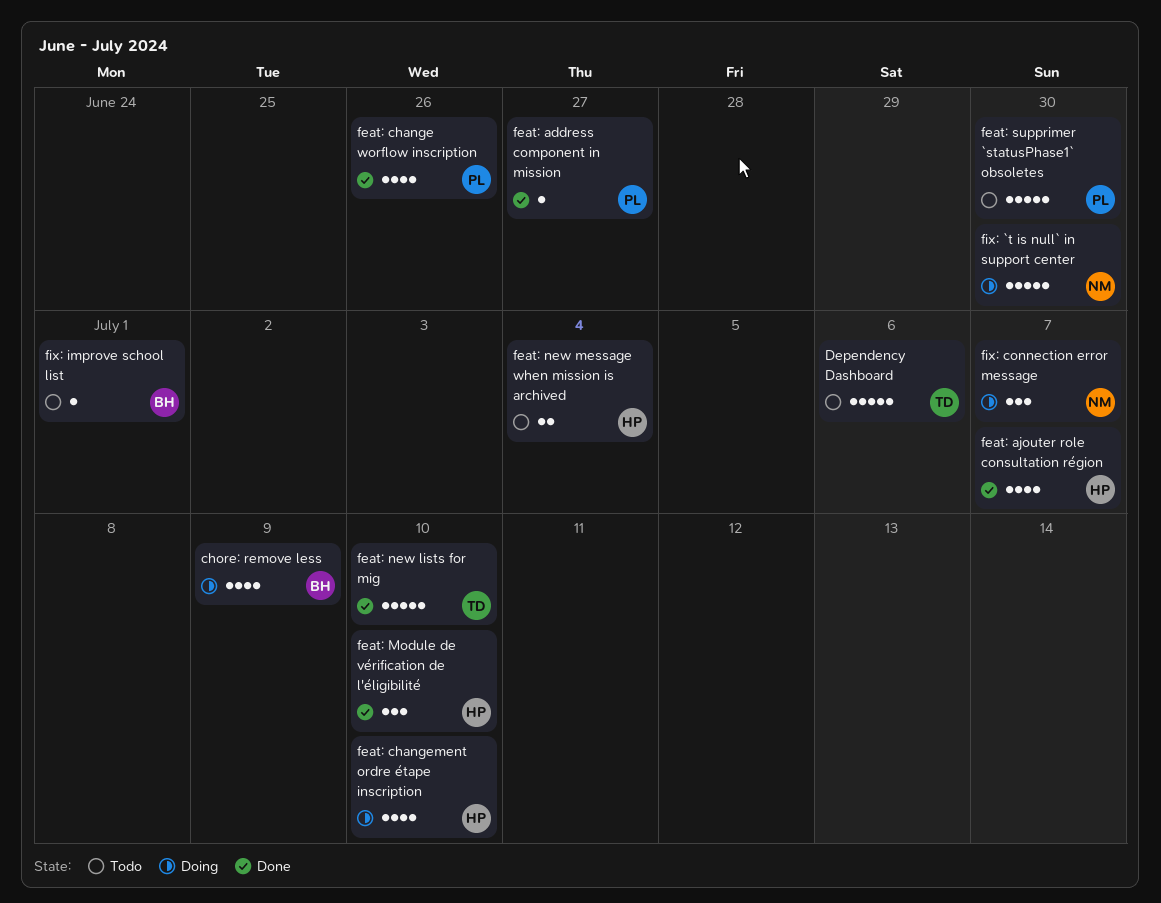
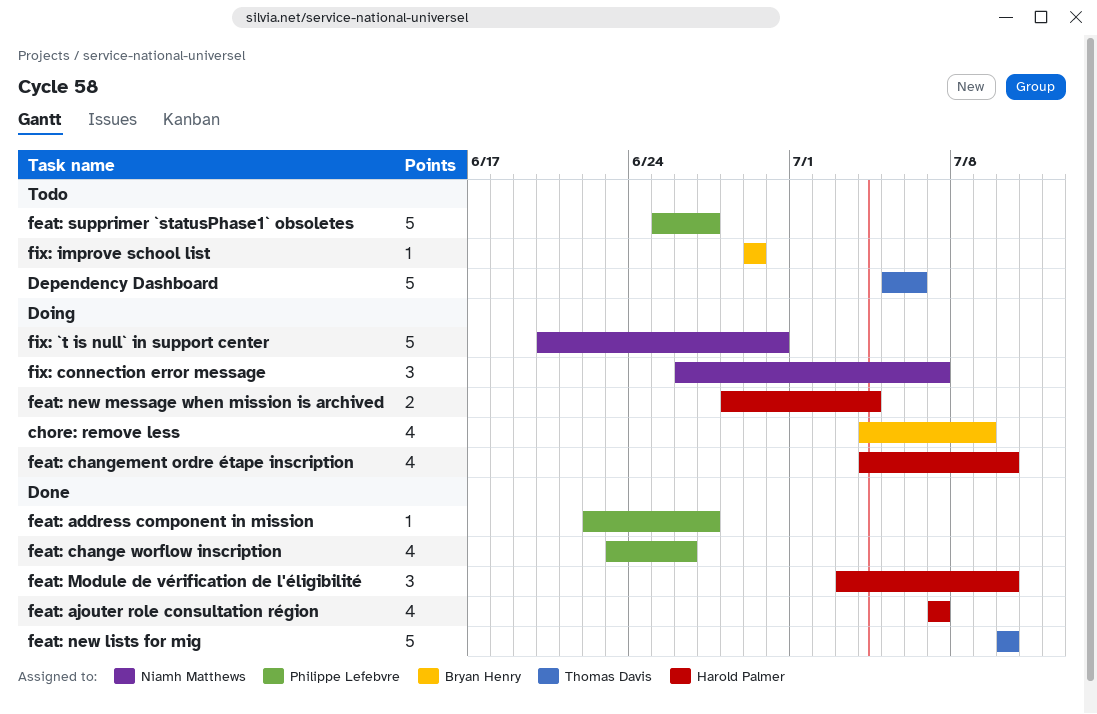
feat: new message when mission is archived, status: Todo -> Doing
feat: supprimer `statusPhase1` obsoletes, due: Jun 30 -> Jun 27
fix: improve school list, due: Jul 1 -> Jun 29

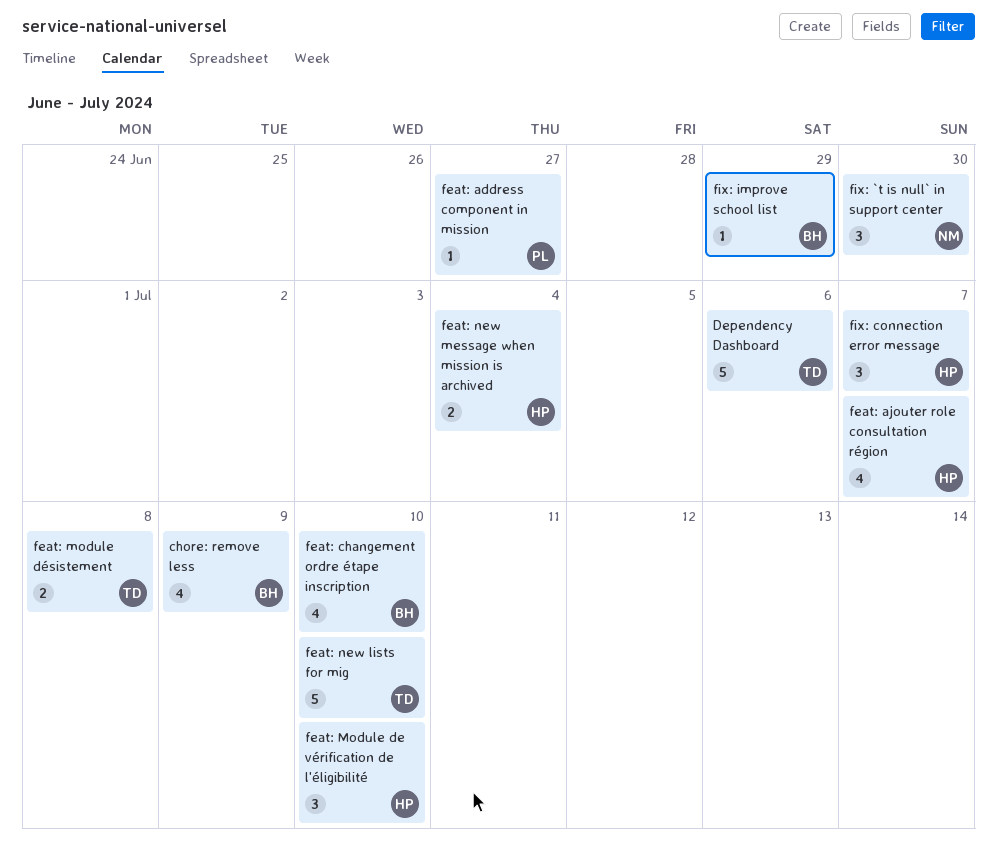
feat: change worflow inscription: present -> none
feat: changement ordre étape inscription, owner: Harold Palmer -> Bryan Henry
feat: module désistement: none -> present
feat: supprimer `statusPhase1` obsoletes: present -> none
fix: `t is null` in support center, estimate: 5 -> 3
fix: connection error message, owner: Niamh Matthews -> Harold Palmer

